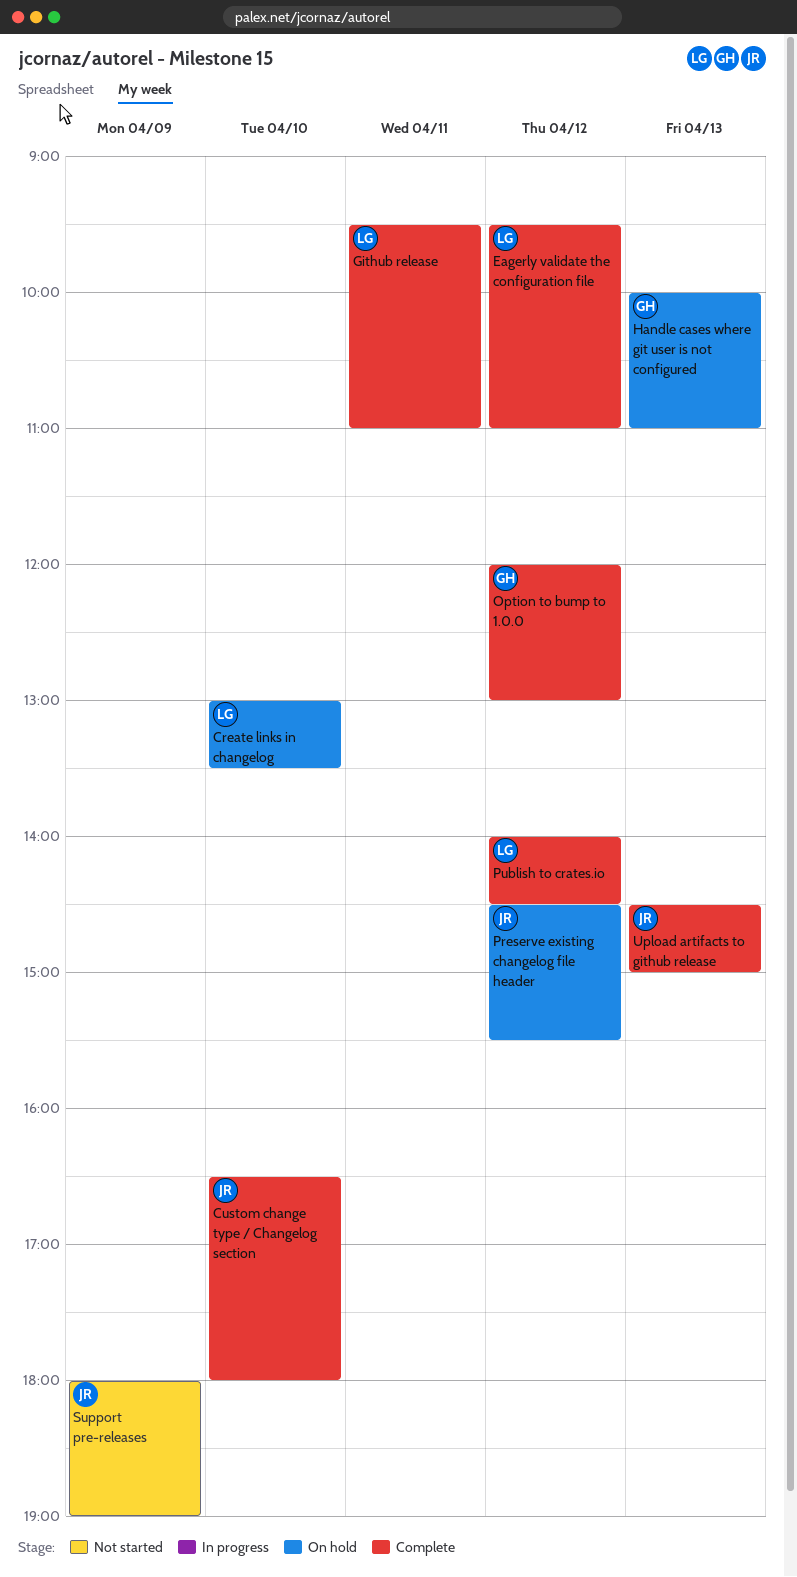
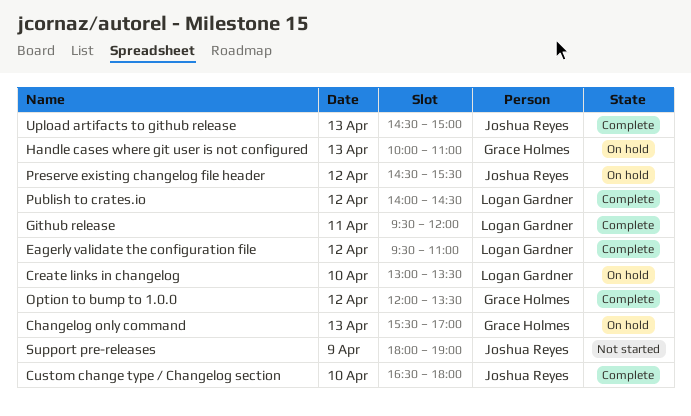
Changelog only command: none -> present
Github release, ends: 11:00 -> 12:00
Option to bump to 1.0.0, ends: 13:00 -> 13:30

